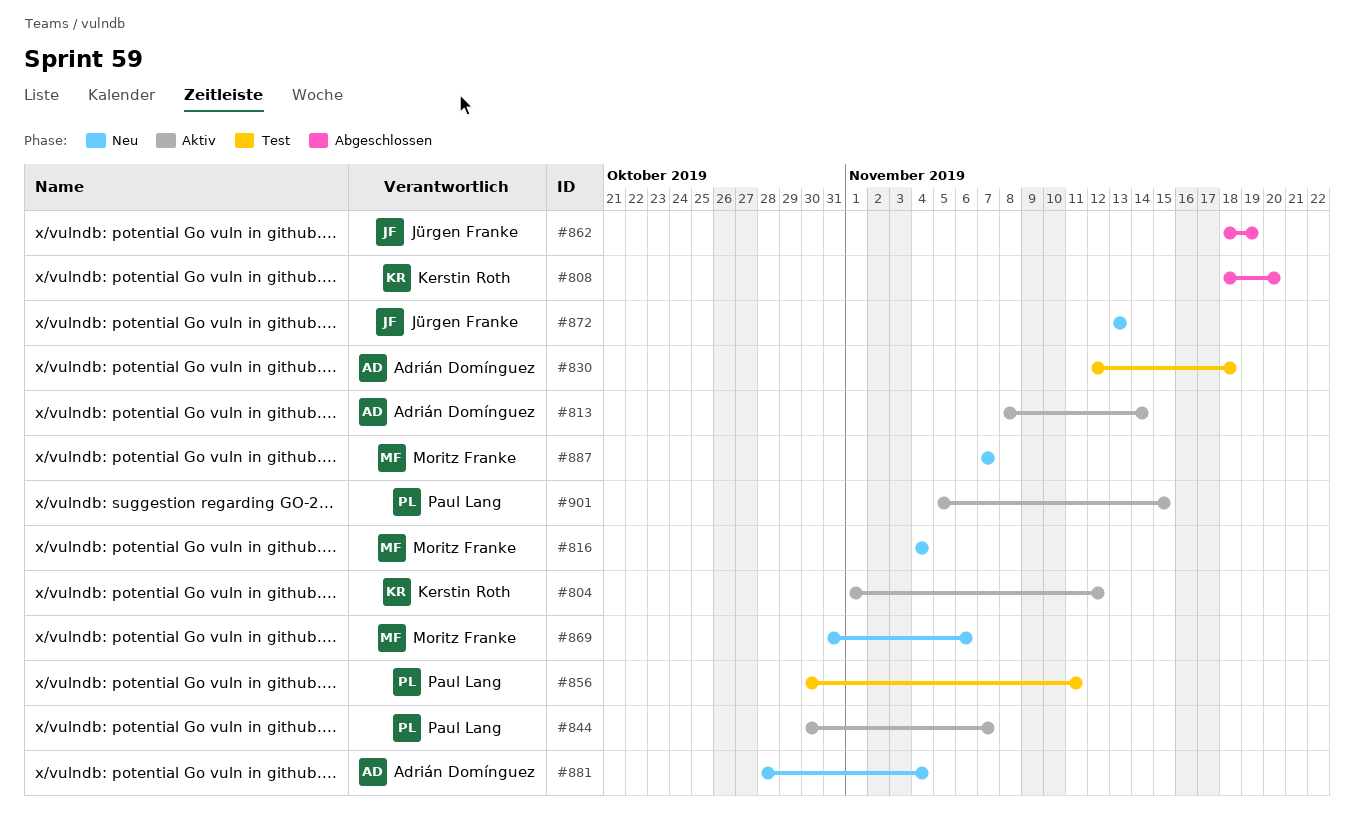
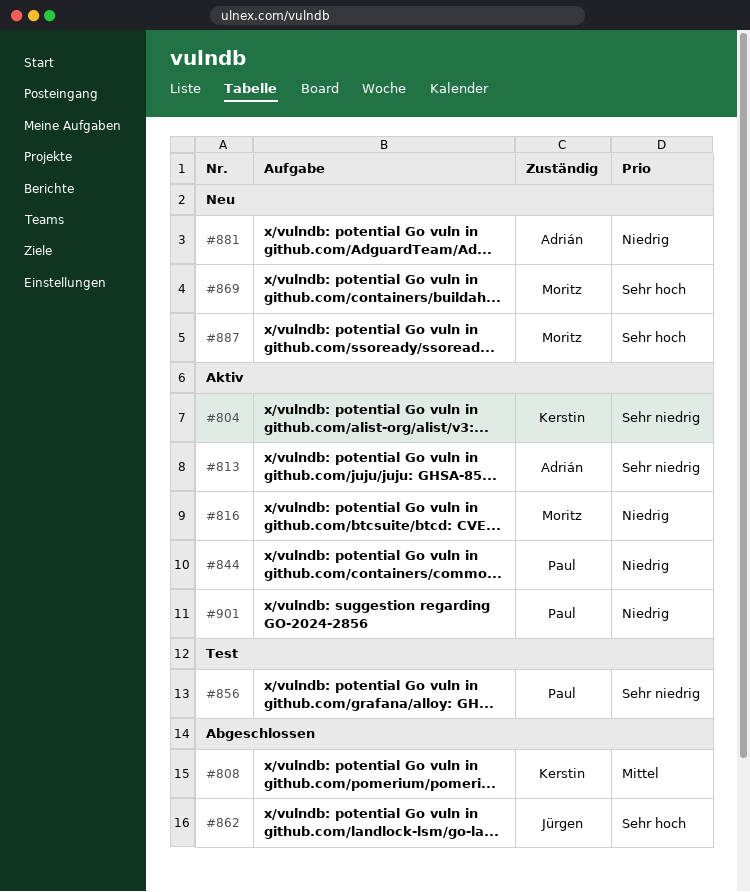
#816, status: Neu -> Aktiv
#830: present -> none
#872: present -> none

